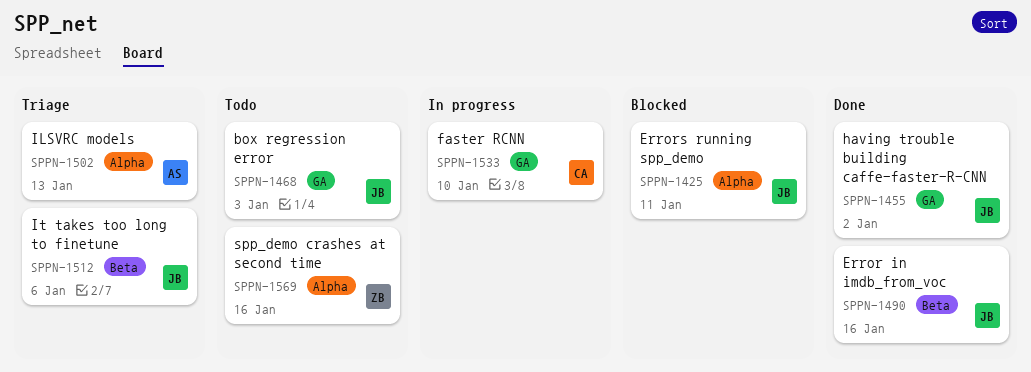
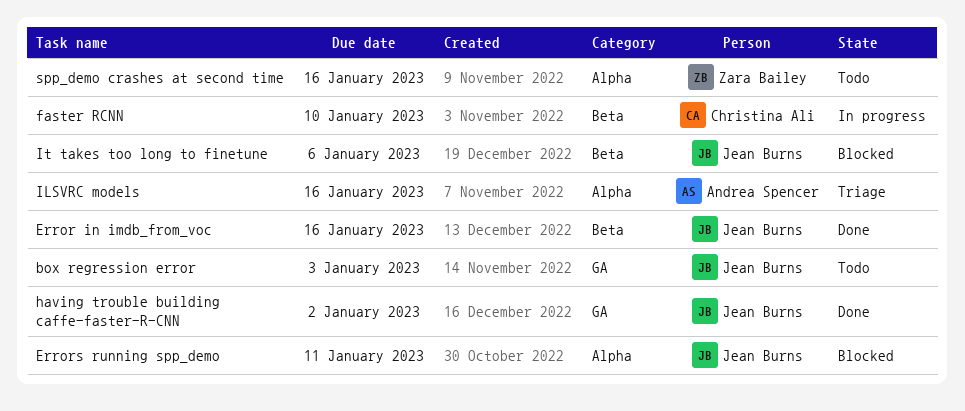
faster RCNN, label: GA -> Beta
ILSVRC models, due: Jan 13 -> Jan 16
It takes too long to finetune, status: Triage -> Blocked

